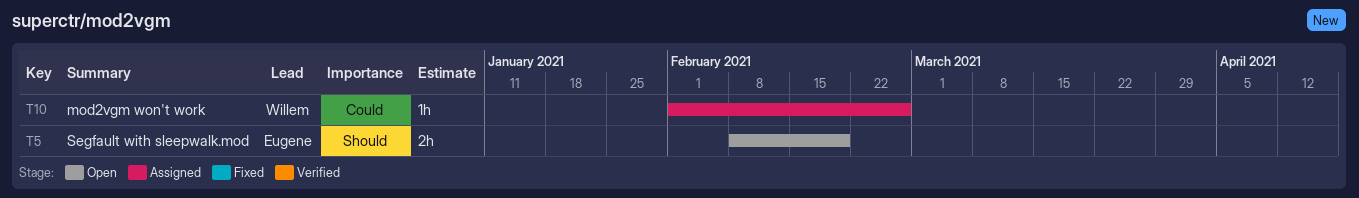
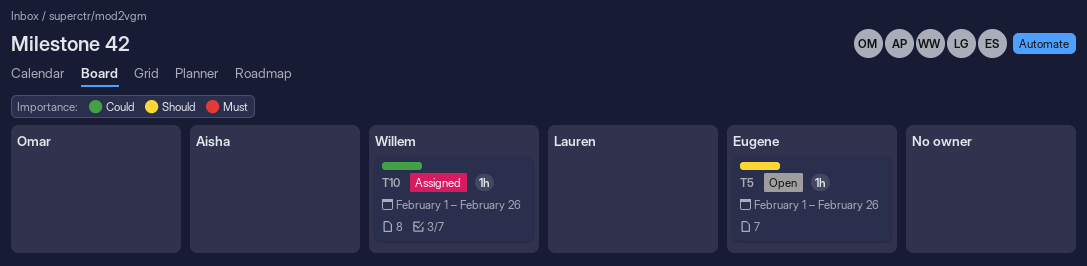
T5, estimate: 2h -> 1h
T5, start: Feb 8 -> Feb 1
T5, due: Feb 19 -> Feb 26

